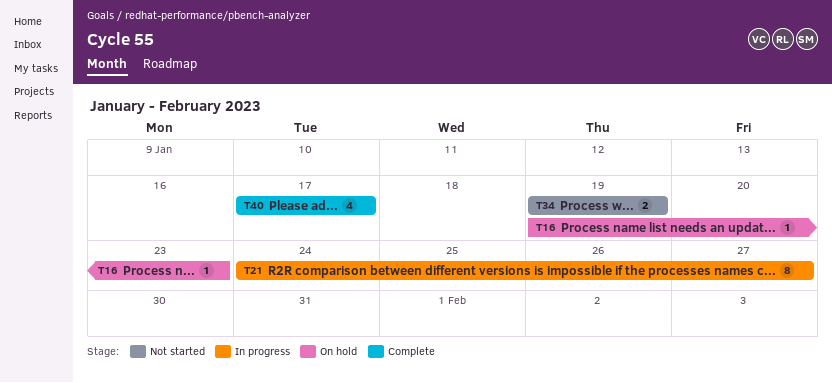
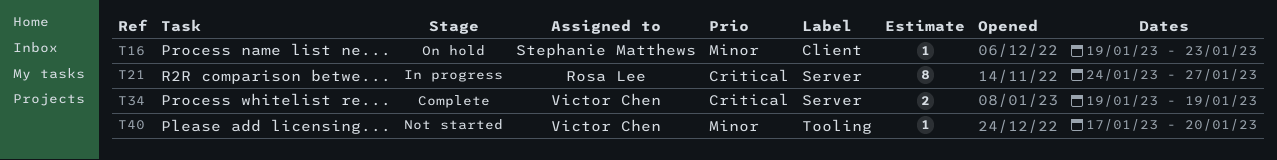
T34, status: Not started -> Complete
T40, status: Complete -> Not started
T40, estimate: 4 -> 1
T40, due: Jan 17 -> Jan 20

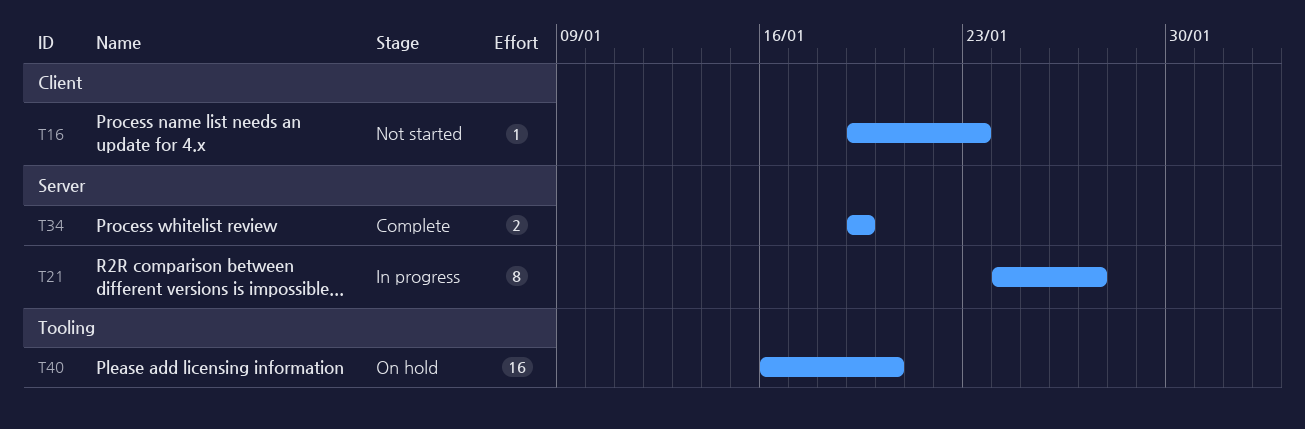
T16, status: On hold -> Not started
T40, status: Not started -> On hold
T40, estimate: 1 -> 16
T40, start: Jan 17 -> Jan 16

